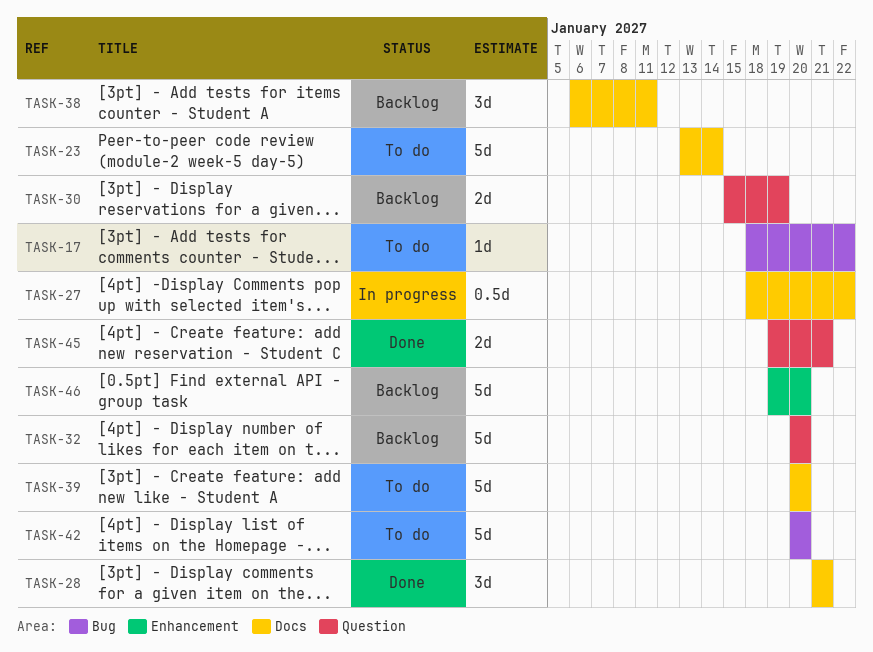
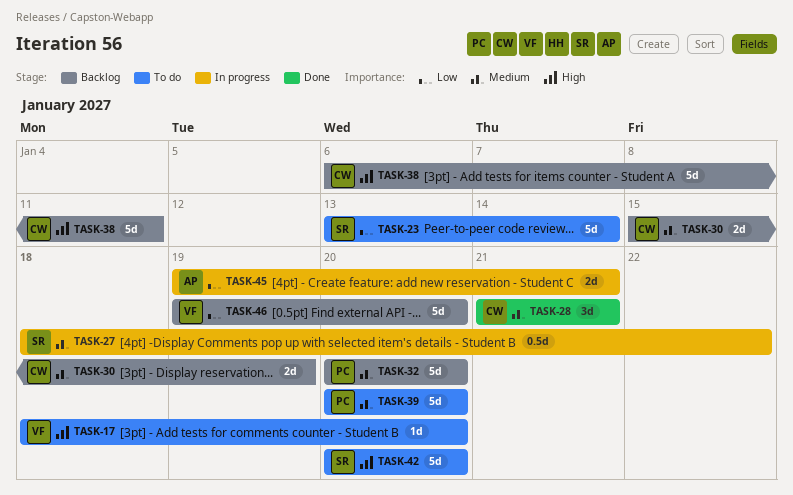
TASK-17, due: Jan 22 -> Jan 20
TASK-38, estimate: 3d -> 5d
TASK-45, status: Done -> In progress

